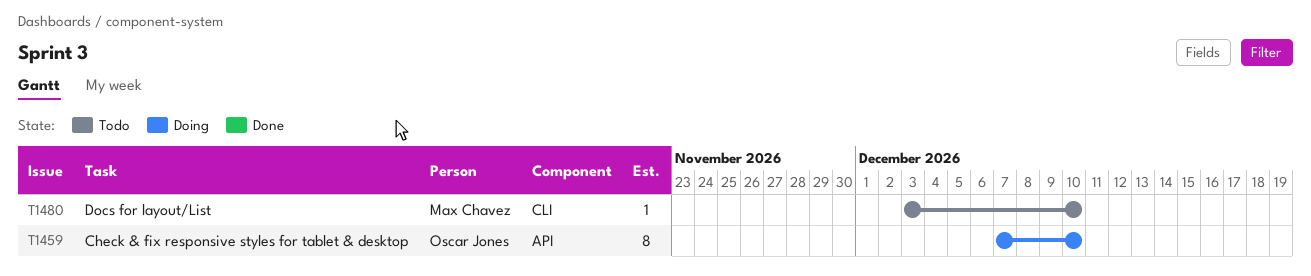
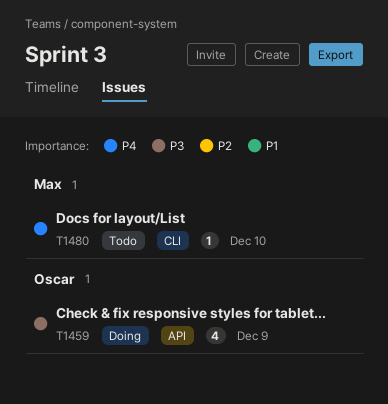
T1459, estimate: 8 -> 4
T1459, due: Dec 10 -> Dec 9

